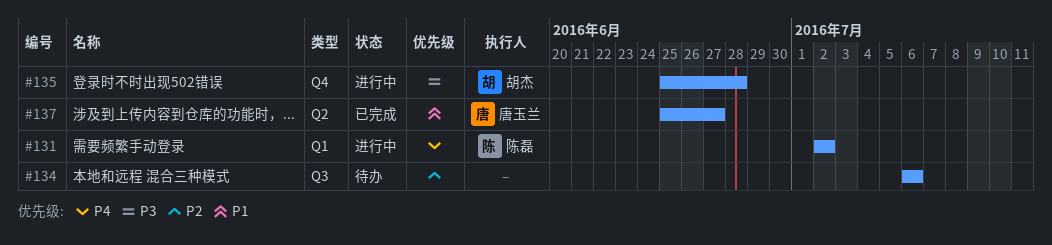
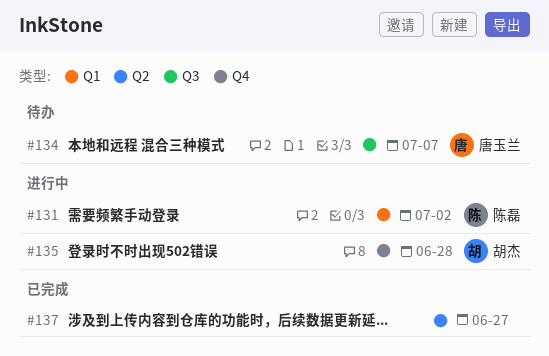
#134, owner: none -> 唐玉兰
#134, due: Jul 6 -> Jul 7
#137, owner: 唐玉兰 -> none

